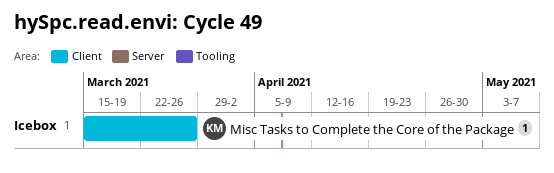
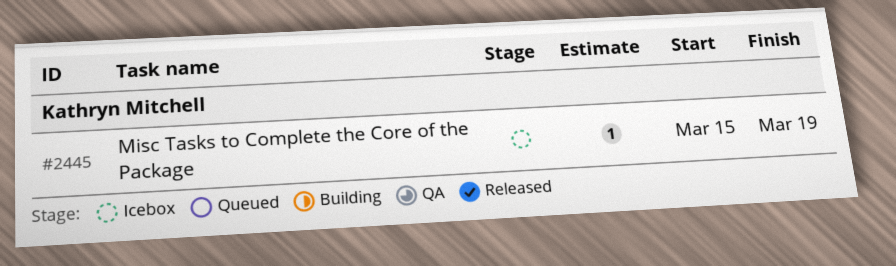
Misc Tasks to Complete the Core of the Package, due: Mar 26 -> Mar 19

